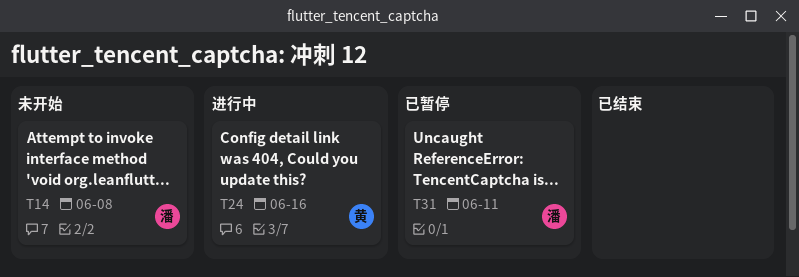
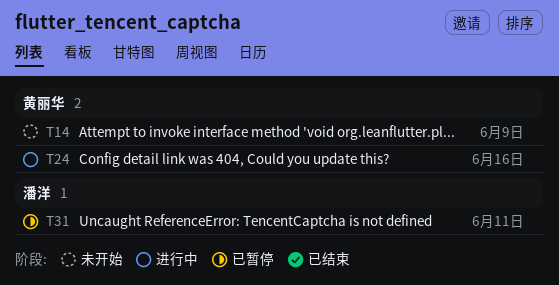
T14, owner: 潘洋 -> 黄丽华
T14, due: Jun 8 -> Jun 9

